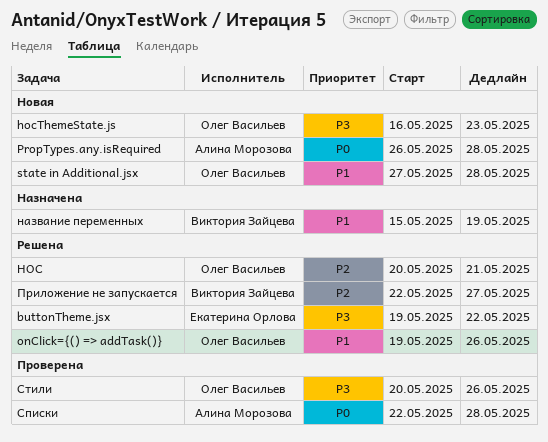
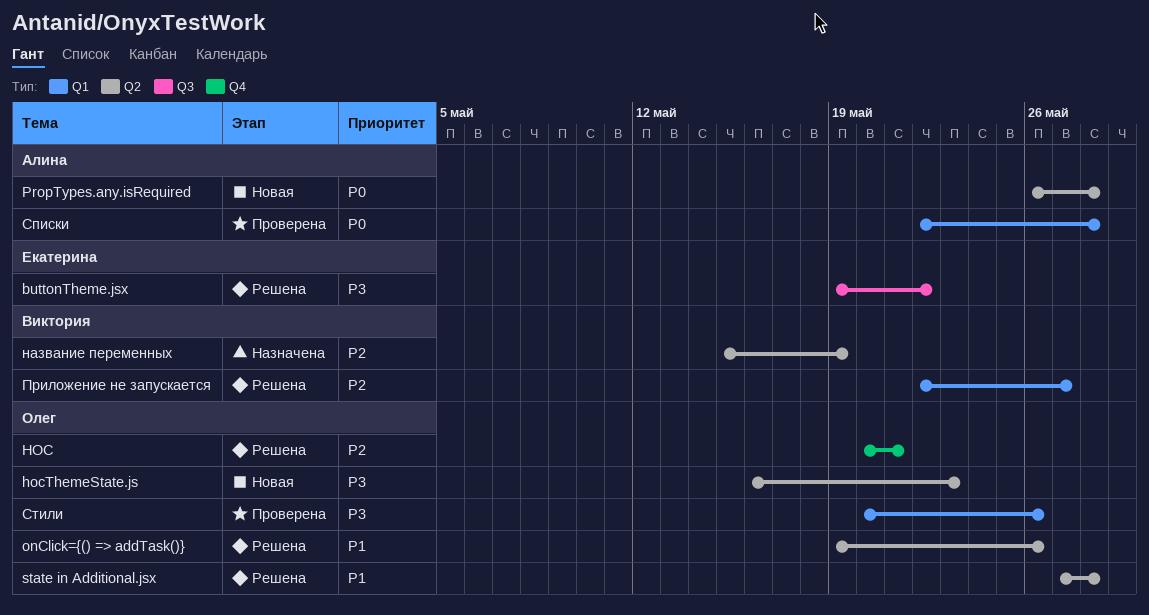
state in Additional.jsx, status: Новая -> Решена
название переменных, priority: P1 -> P2

